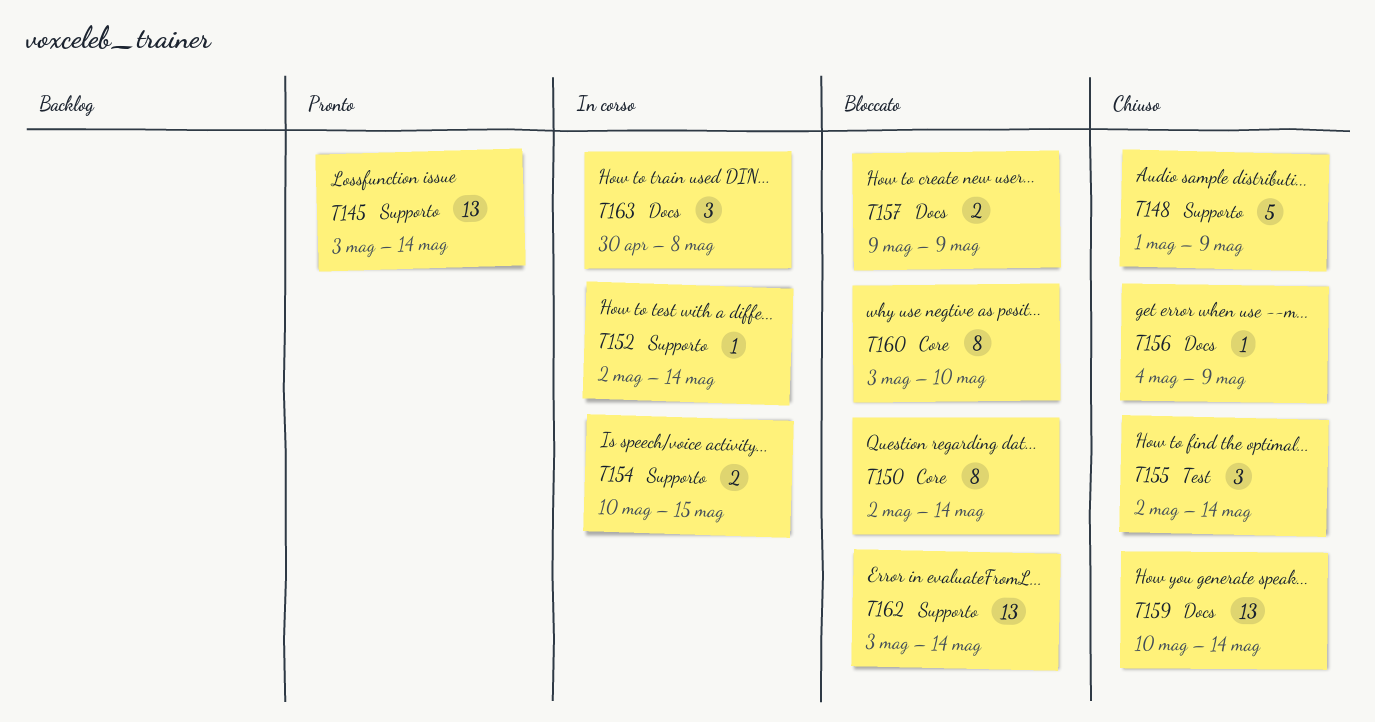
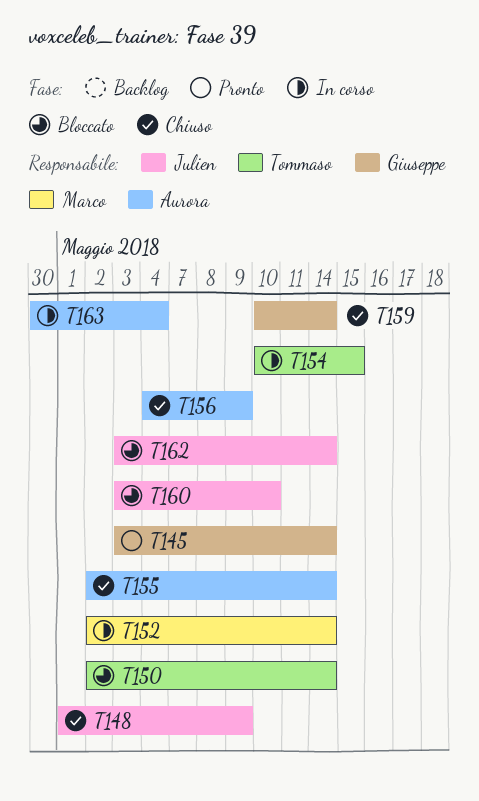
T157: present -> none
T163, due: May 8 -> May 4

